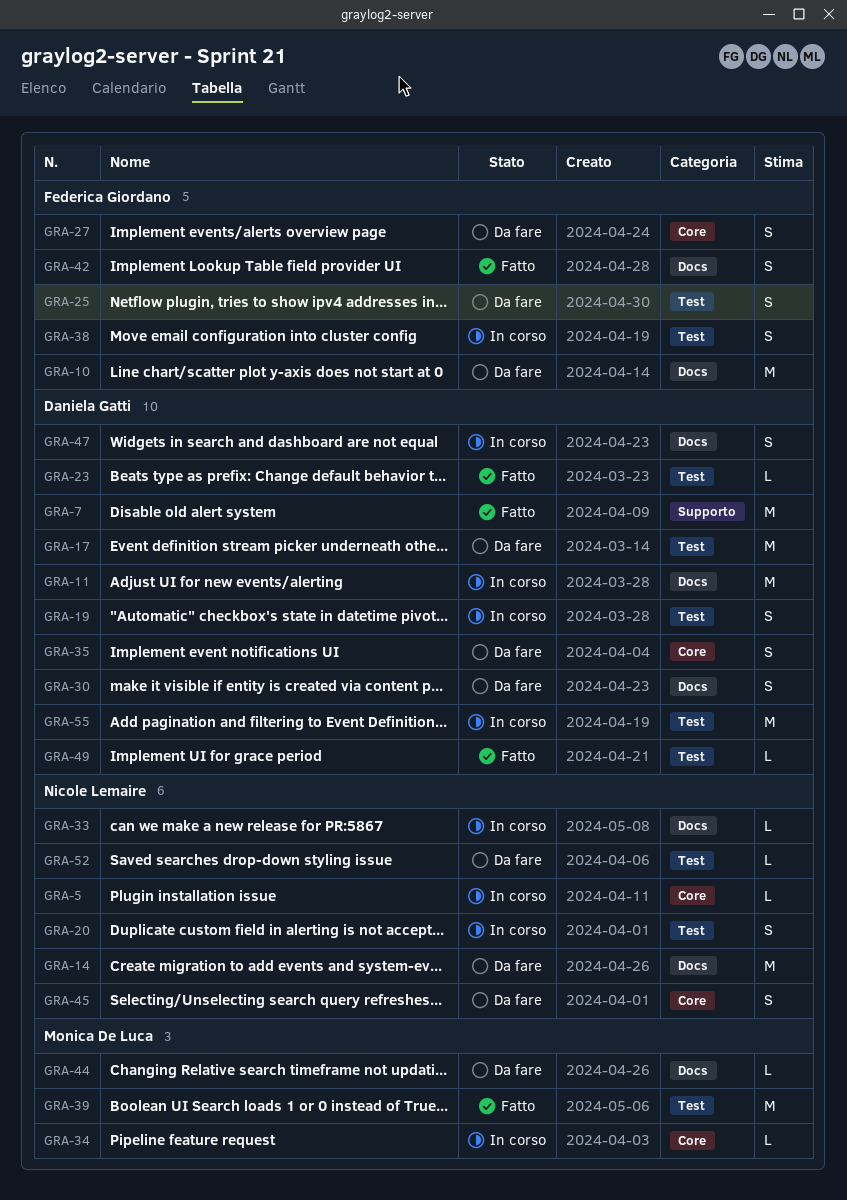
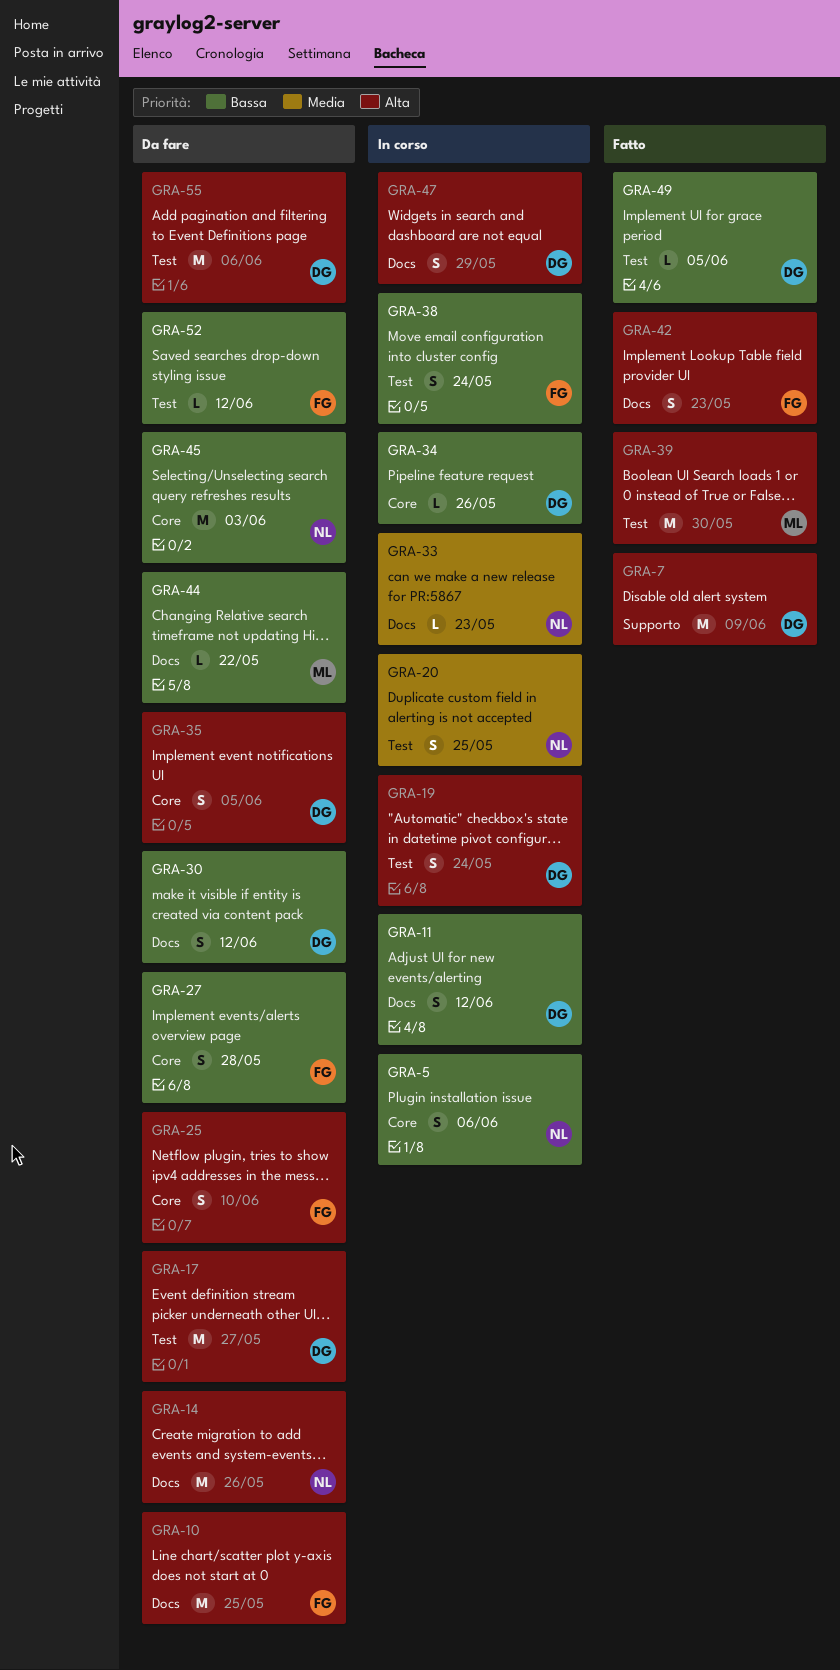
GRA-5, estimate: L -> S
GRA-11, estimate: M -> S
GRA-23: present -> none
GRA-25, label: Test -> Core
GRA-34, owner: Monica De Luca -> Daniela Gatti
GRA-45, estimate: S -> M
GRA-52, owner: Nicole Lemaire -> Federica Giordano
GRA-55, status: In corso -> Da fare

